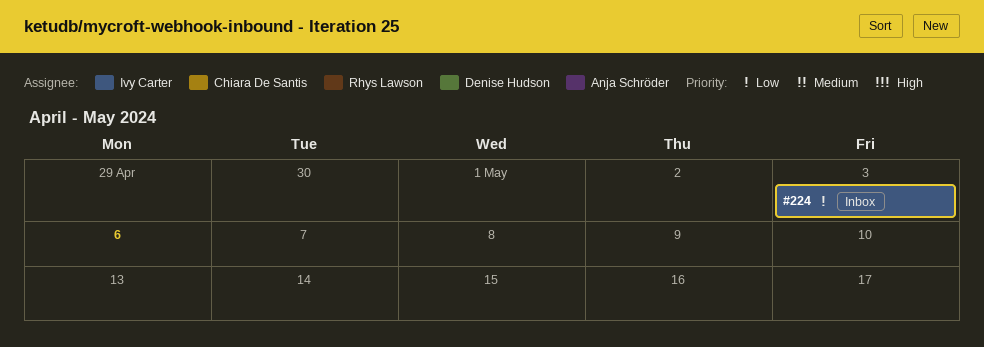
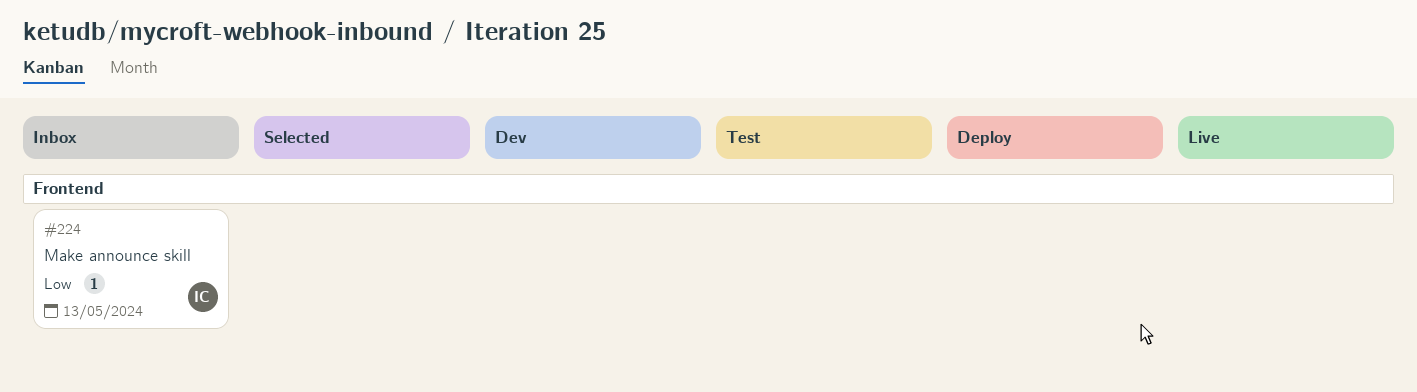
#224, due: May 3 -> May 13

